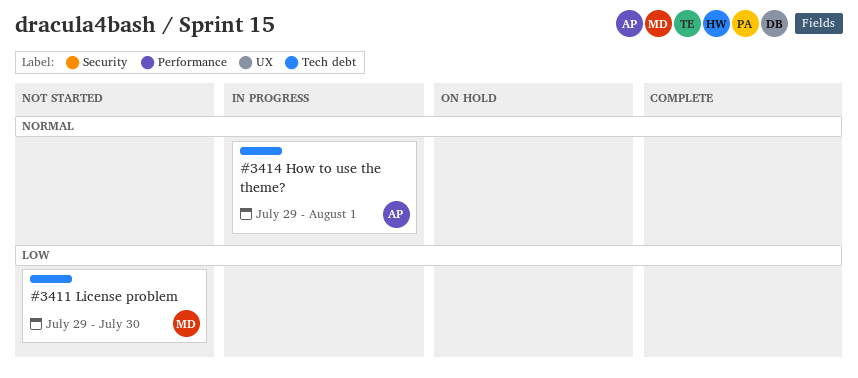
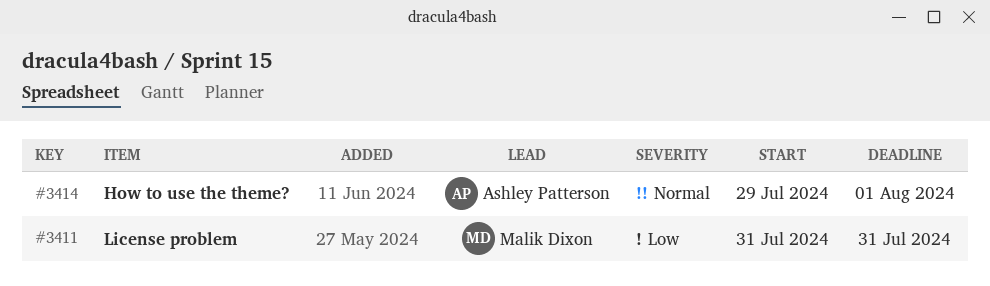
#3411, start: Jul 29 -> Jul 31
#3411, due: Jul 30 -> Jul 31

